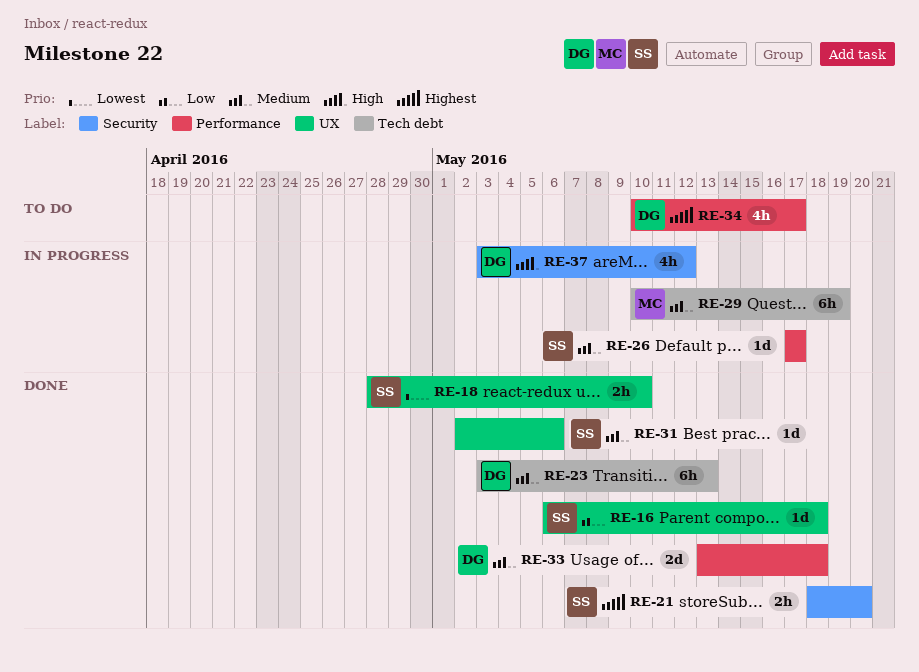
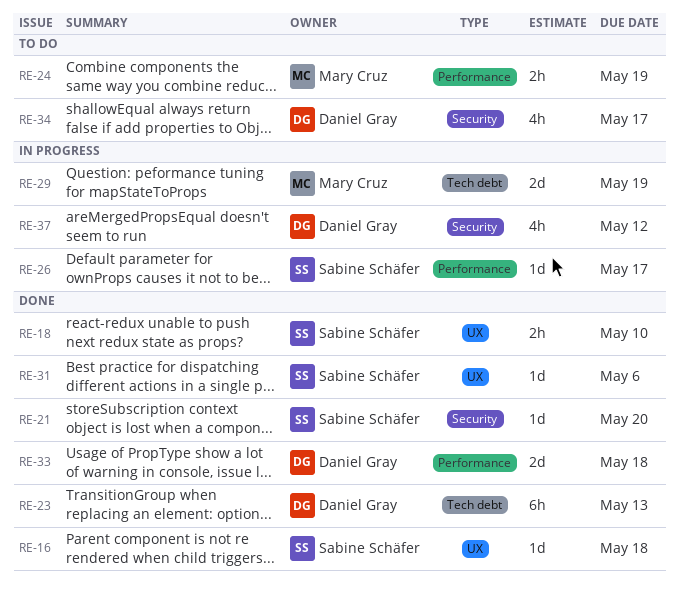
RE-21, estimate: 2h -> 1d
RE-24: none -> present
RE-29, estimate: 6h -> 2d
RE-34, label: Performance -> Security

